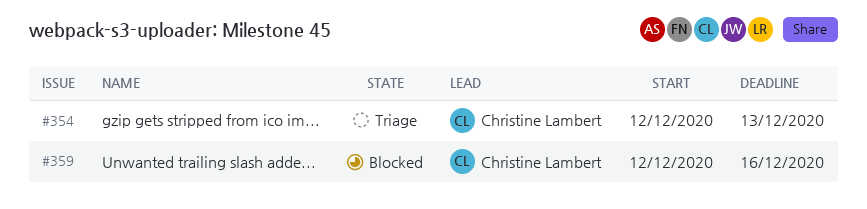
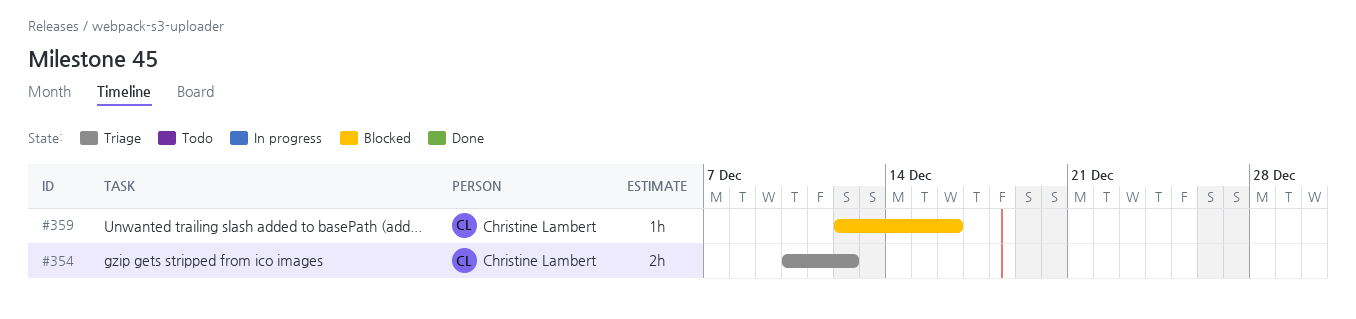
#354, start: Dec 12 -> Dec 10
#354, due: Dec 13 -> Dec 12

